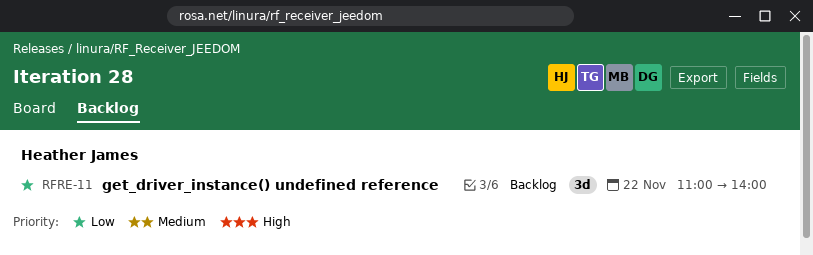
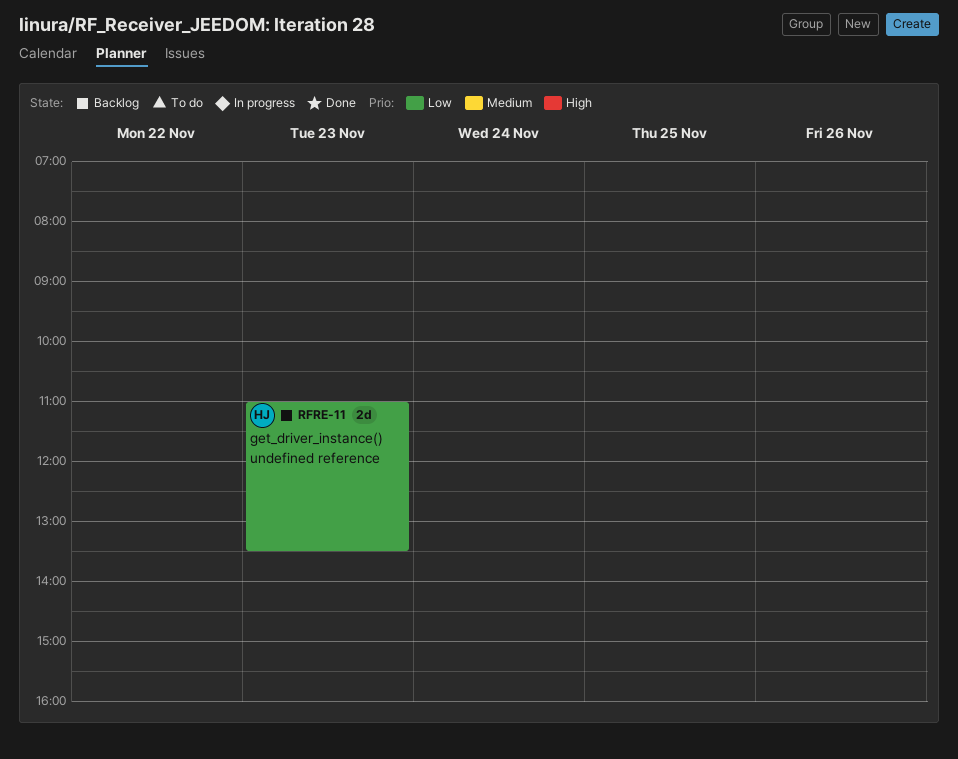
RFRE-11, estimate: 3d -> 2d
RFRE-11, day: Nov 22 -> Nov 23
RFRE-11, ends: 14:00 -> 13:30

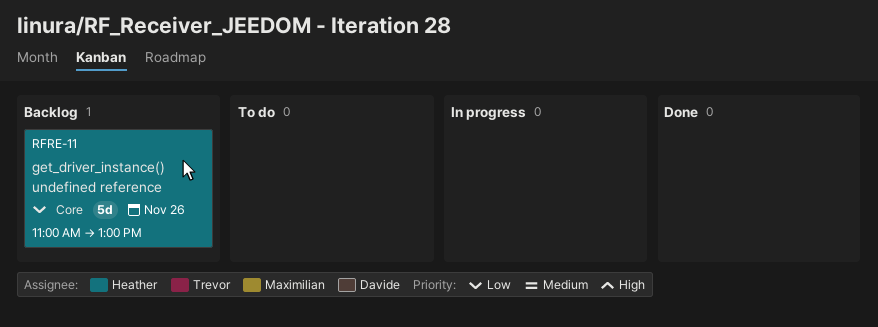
RFRE-11, estimate: 2d -> 5d
RFRE-11, day: Nov 23 -> Nov 26
RFRE-11, ends: 13:30 -> 13:00

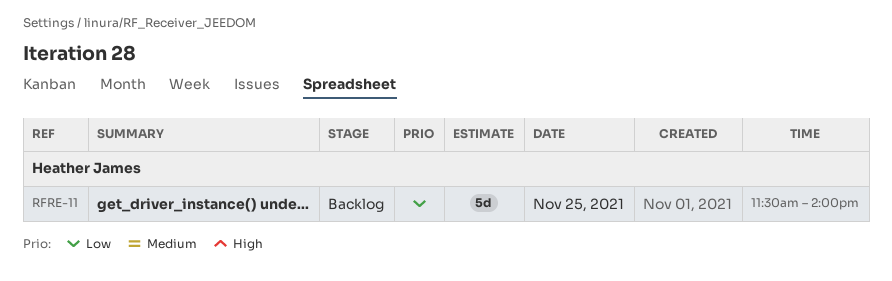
RFRE-11, day: Nov 26 -> Nov 25
RFRE-11, begins: 11:00 -> 11:30
RFRE-11, ends: 13:00 -> 14:00

